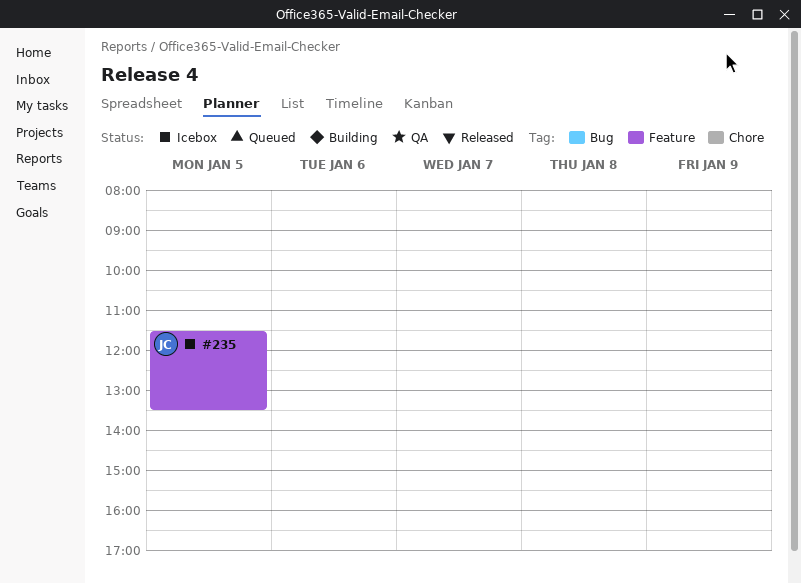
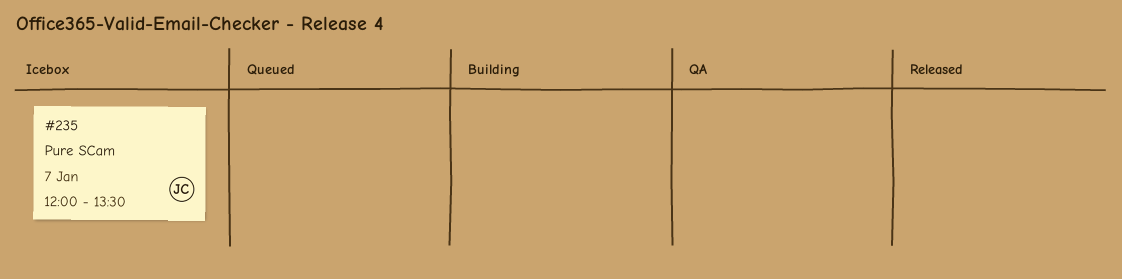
#235, day: Jan 5 -> Jan 7
#235, begins: 11:30 -> 12:00

